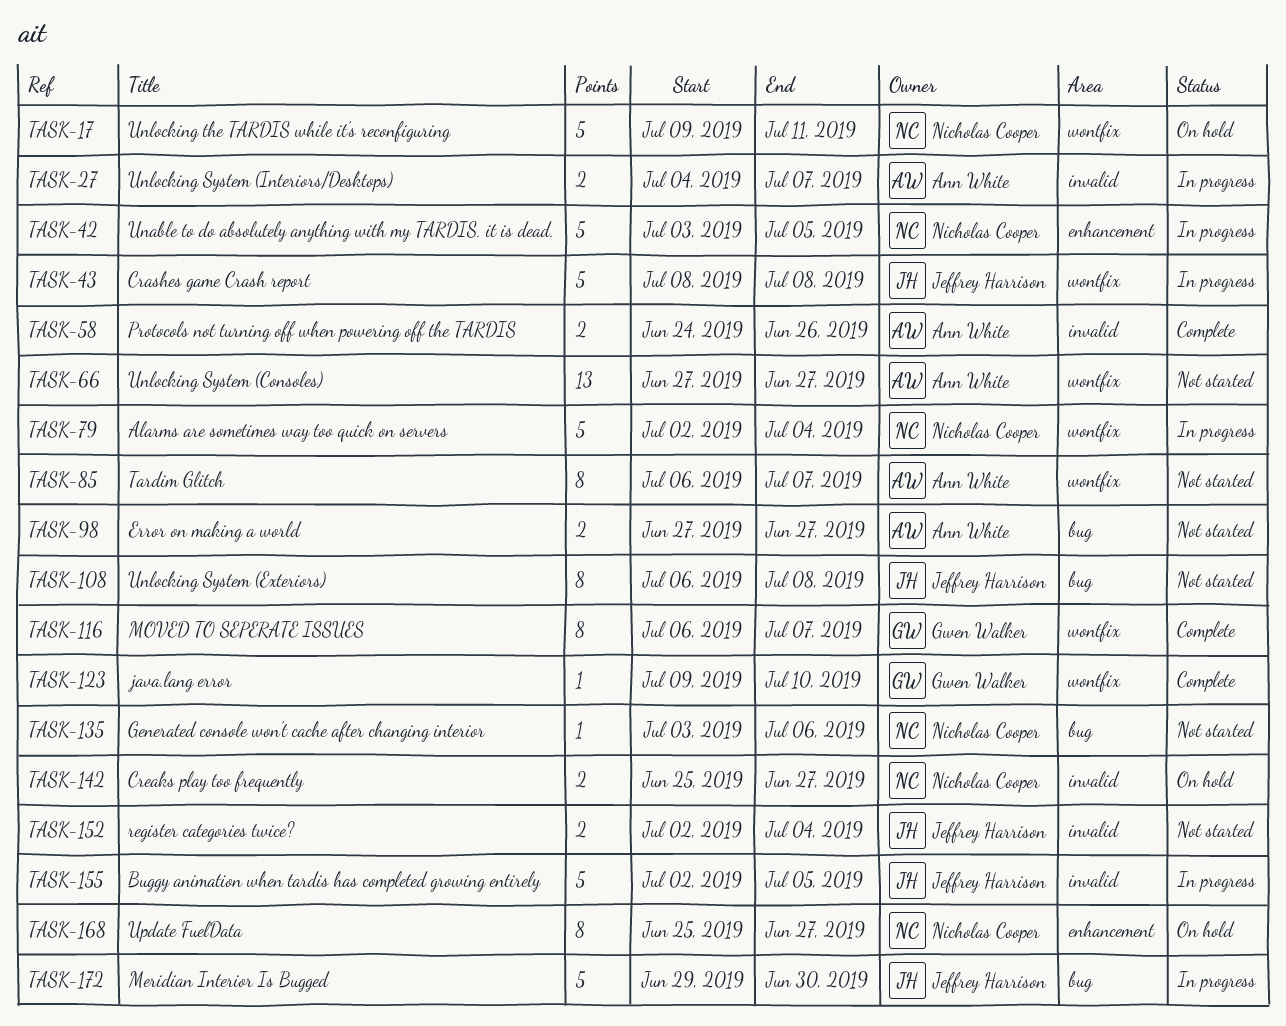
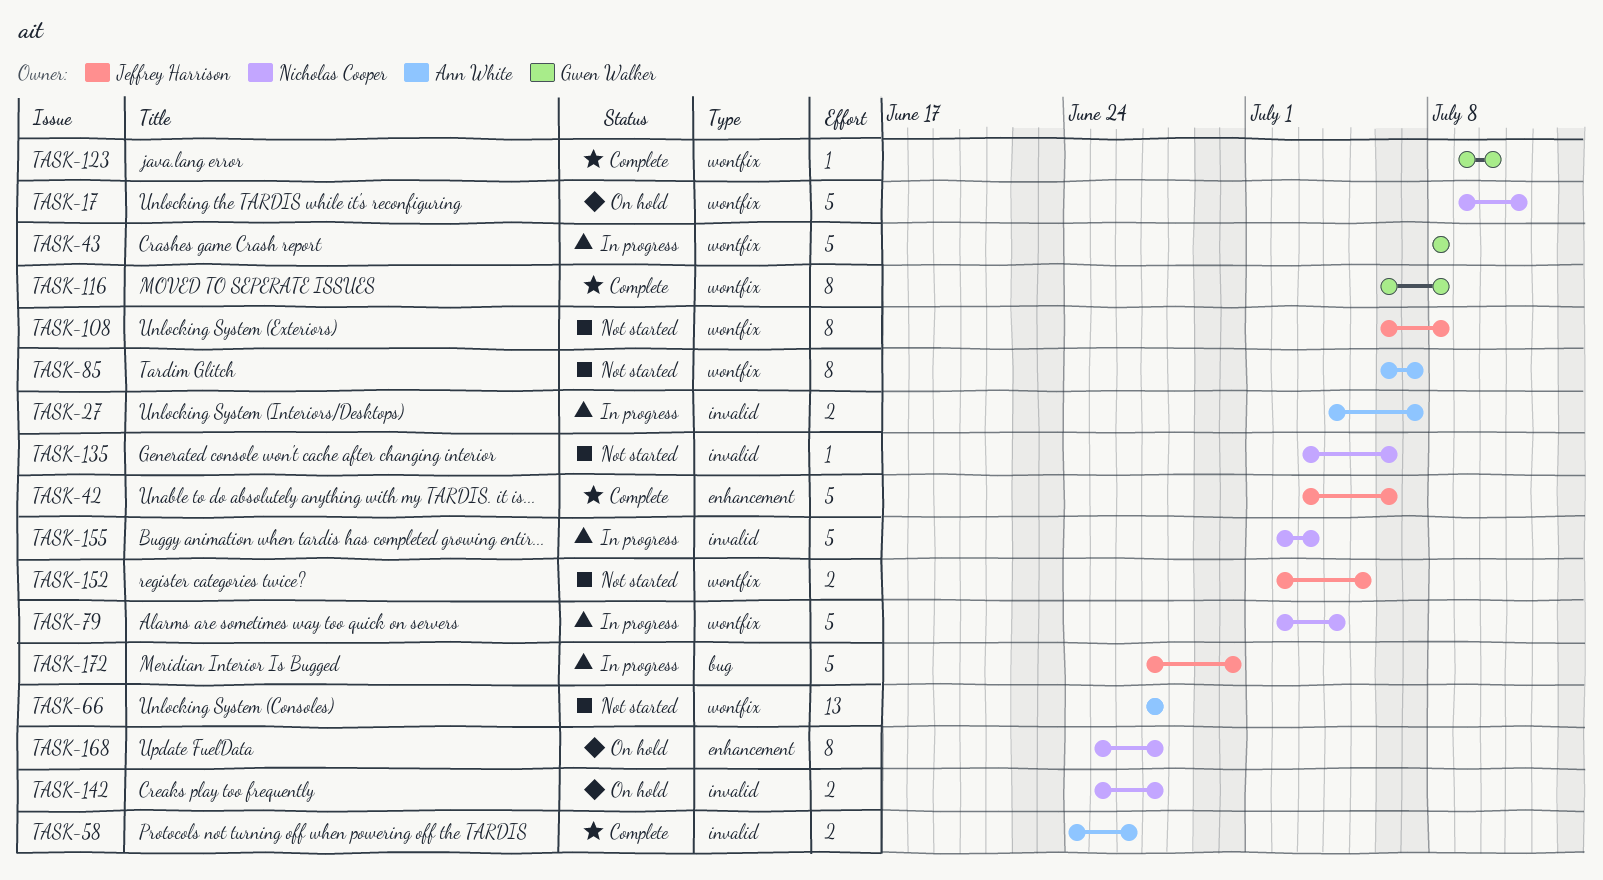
TASK-42, status: In progress -> Complete
TASK-42, owner: Nicholas Cooper -> Jeffrey Harrison
TASK-42, due: Jul 5 -> Jul 6
TASK-43, owner: Jeffrey Harrison -> Gwen Walker
TASK-98: present -> none
TASK-108, label: bug -> wontfix
TASK-116, due: Jul 7 -> Jul 8
TASK-135, label: bug -> invalid
TASK-152, label: invalid -> wontfix
TASK-152, due: Jul 4 -> Jul 5
TASK-155, owner: Jeffrey Harrison -> Nicholas Cooper
TASK-155, due: Jul 5 -> Jul 3
TASK-172, start: Jun 29 -> Jun 27

